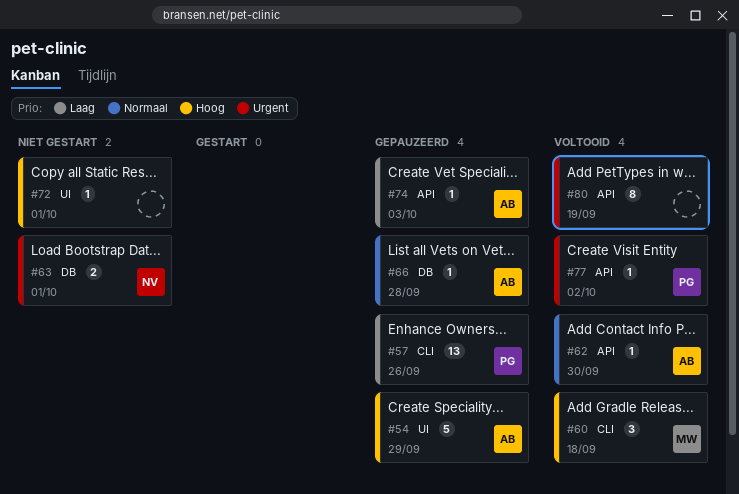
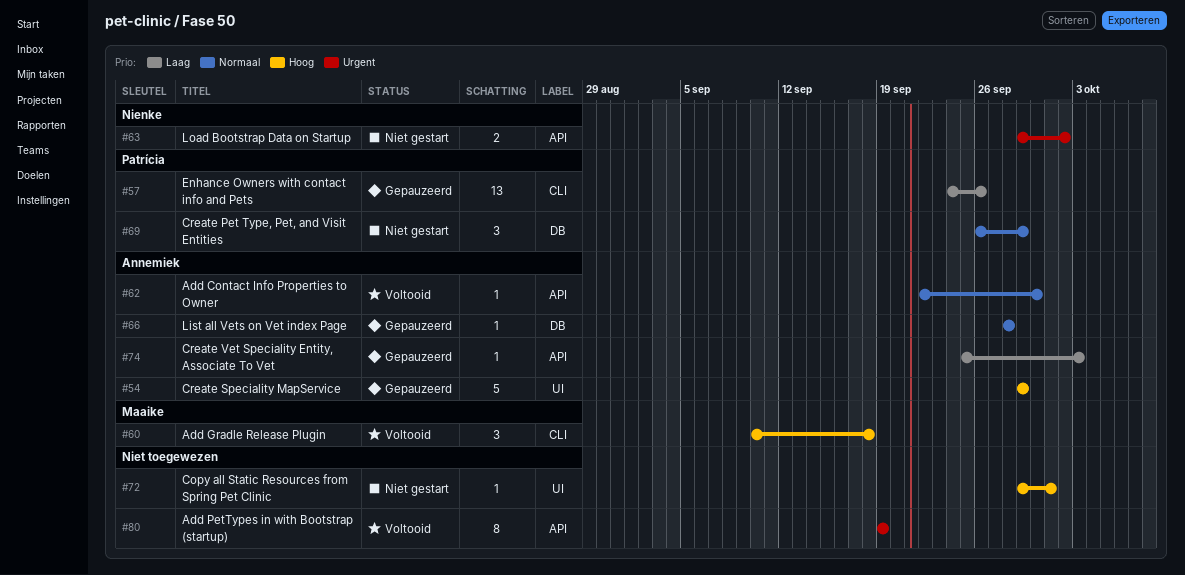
#63, label: DB -> API
#63, due: Oct 1 -> Oct 2
#69: none -> present
#77: present -> none

